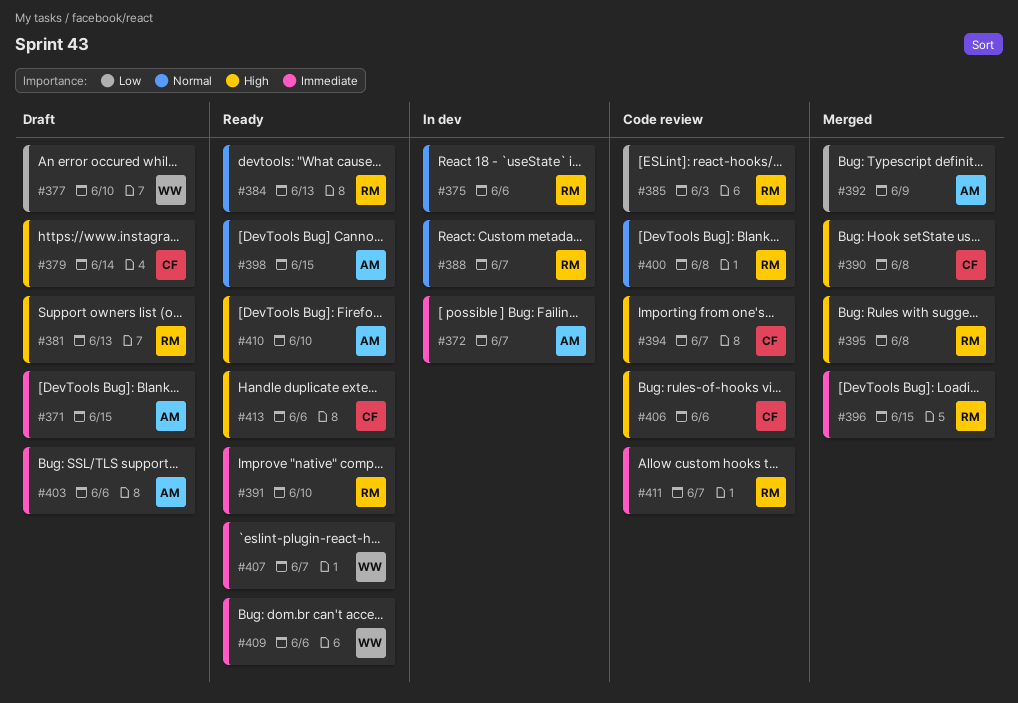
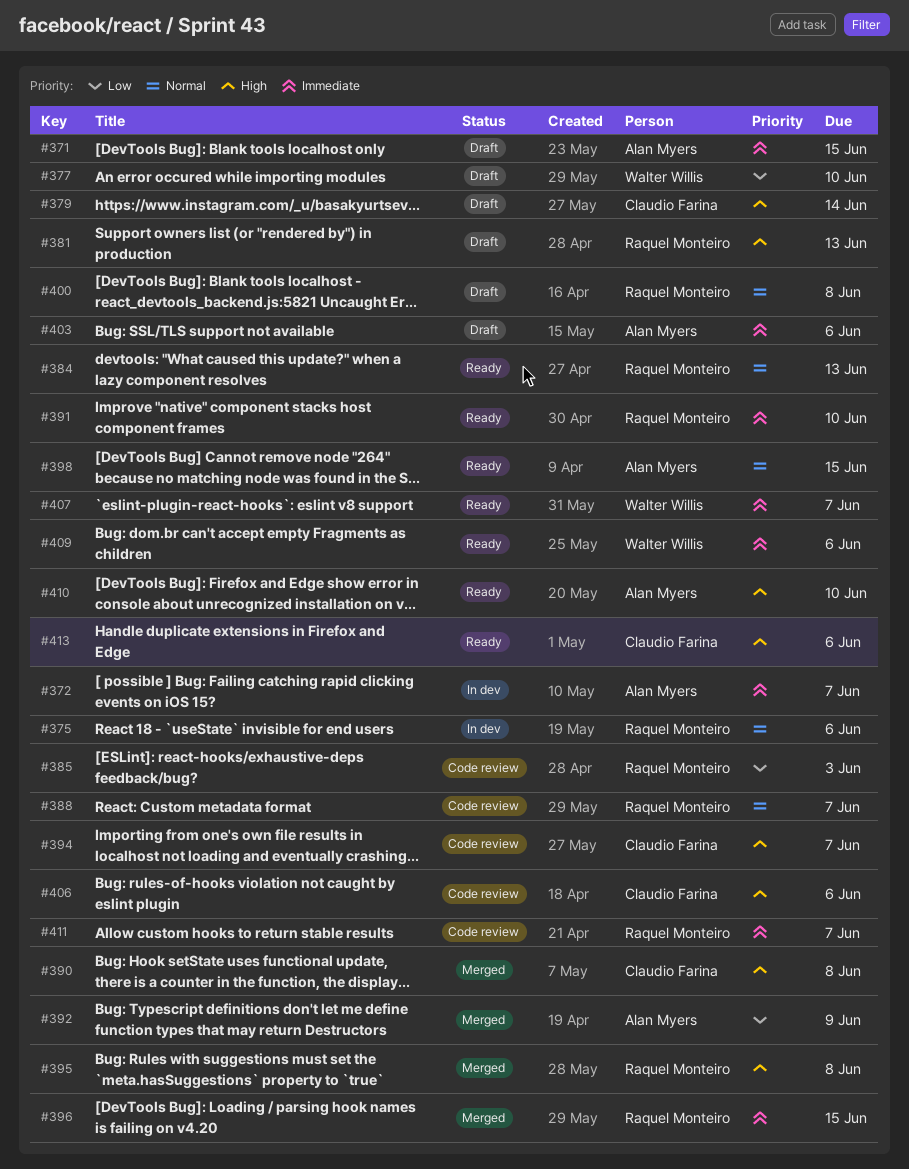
#388, status: In dev -> Code review
#400, status: Code review -> Draft

